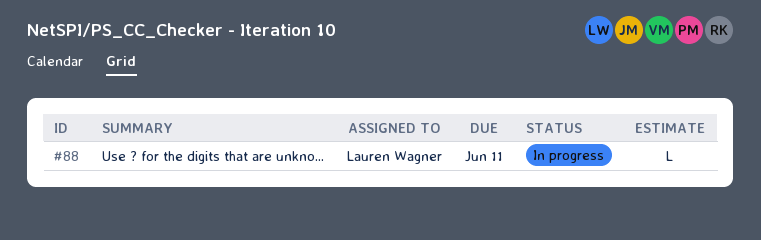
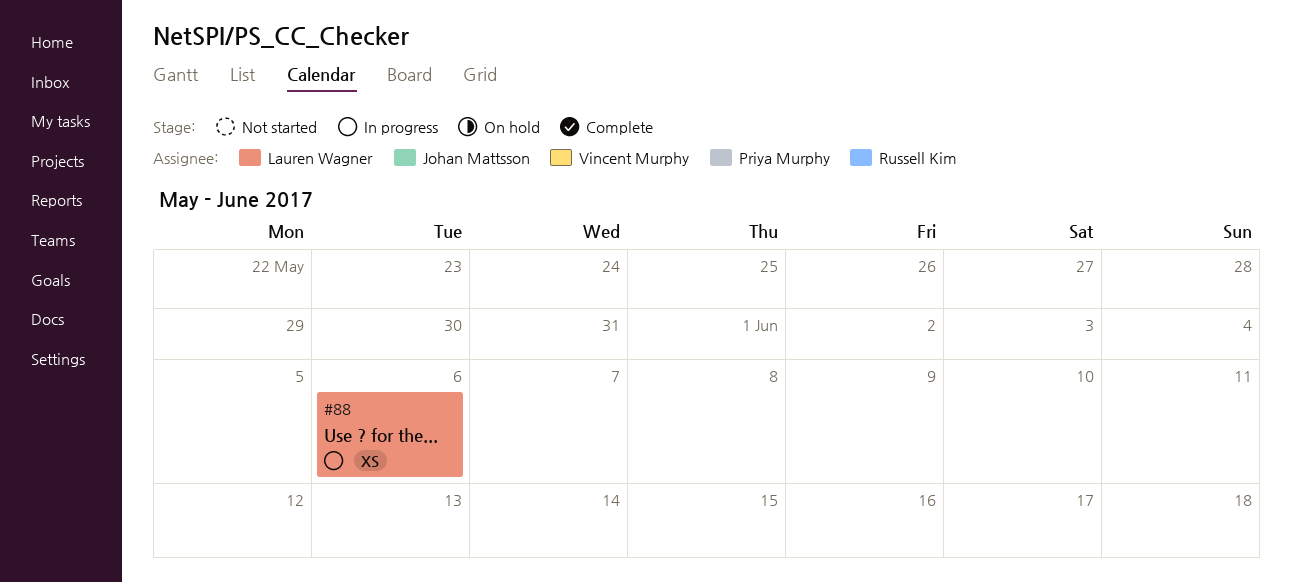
#88, estimate: L -> XS
#88, due: Jun 11 -> Jun 6

